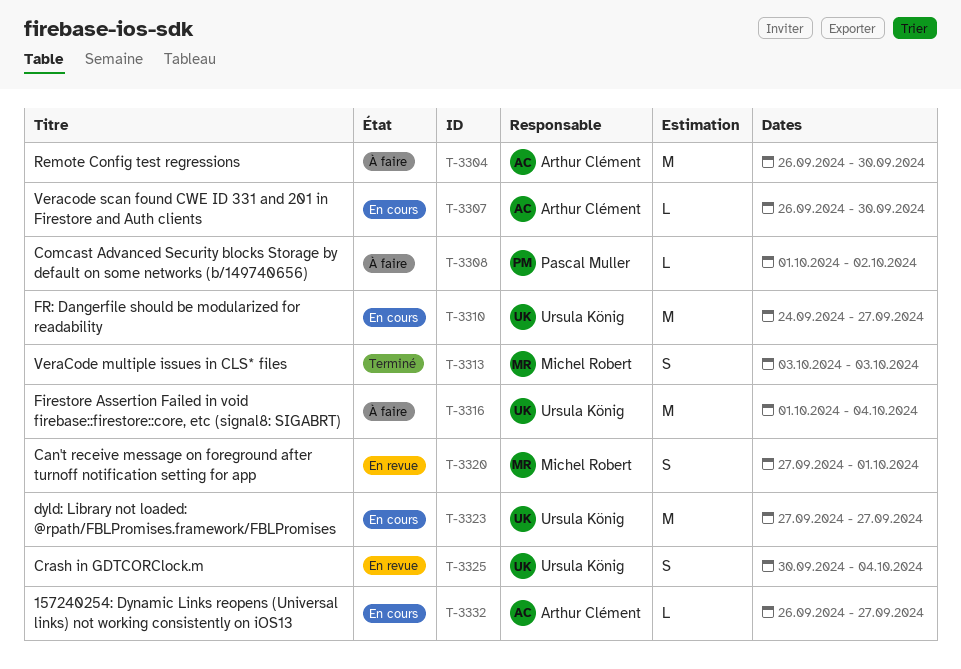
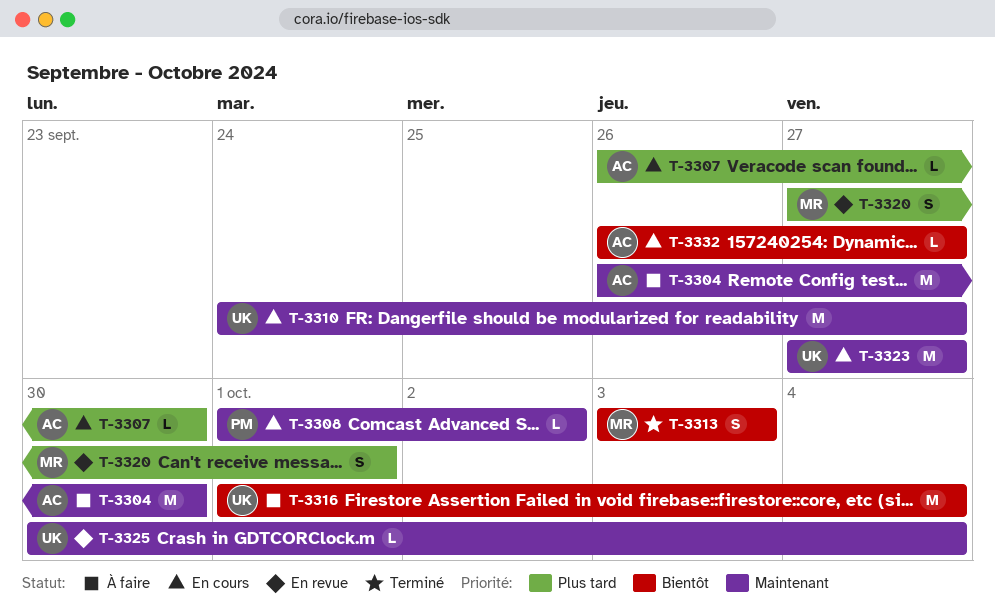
T-3308, status: À faire -> En cours
T-3325, estimate: S -> L

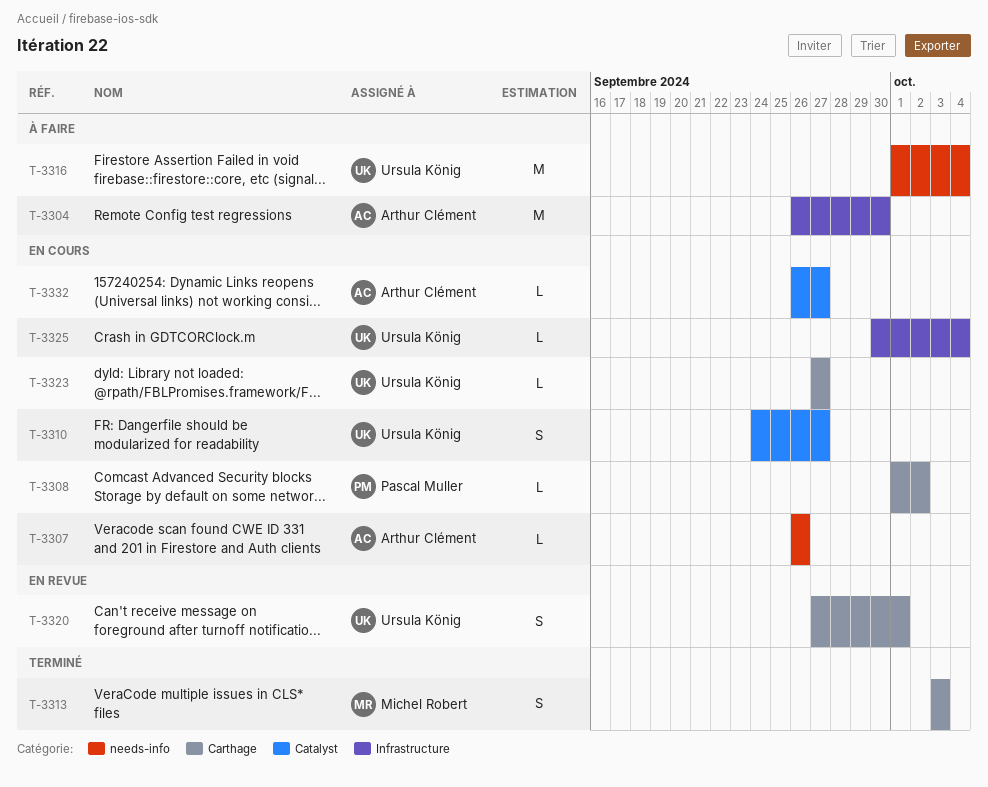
T-3307, due: Sep 30 -> Sep 26
T-3310, estimate: M -> S
T-3320, owner: Michel Robert -> Ursula König
T-3323, estimate: M -> L
T-3325, status: En revue -> En cours

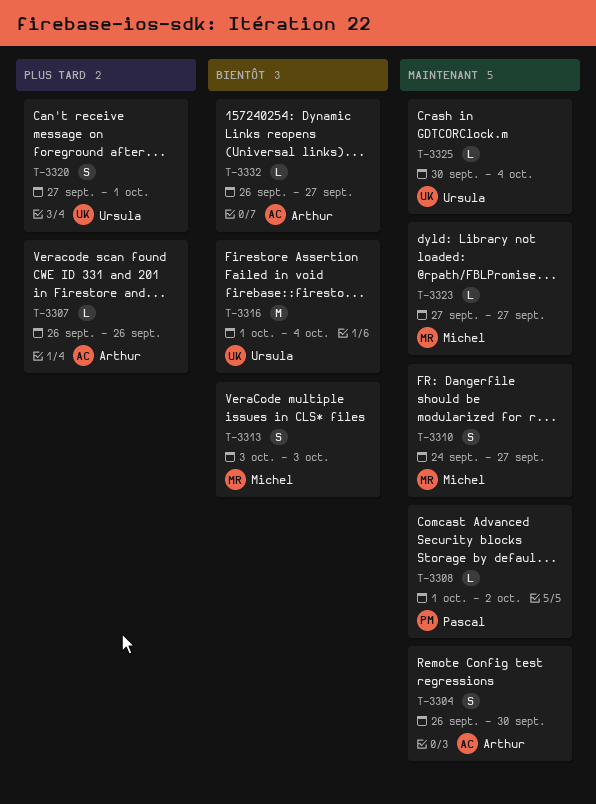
T-3304, estimate: M -> S
T-3310, owner: Ursula König -> Michel Robert
T-3323, owner: Ursula König -> Michel Robert

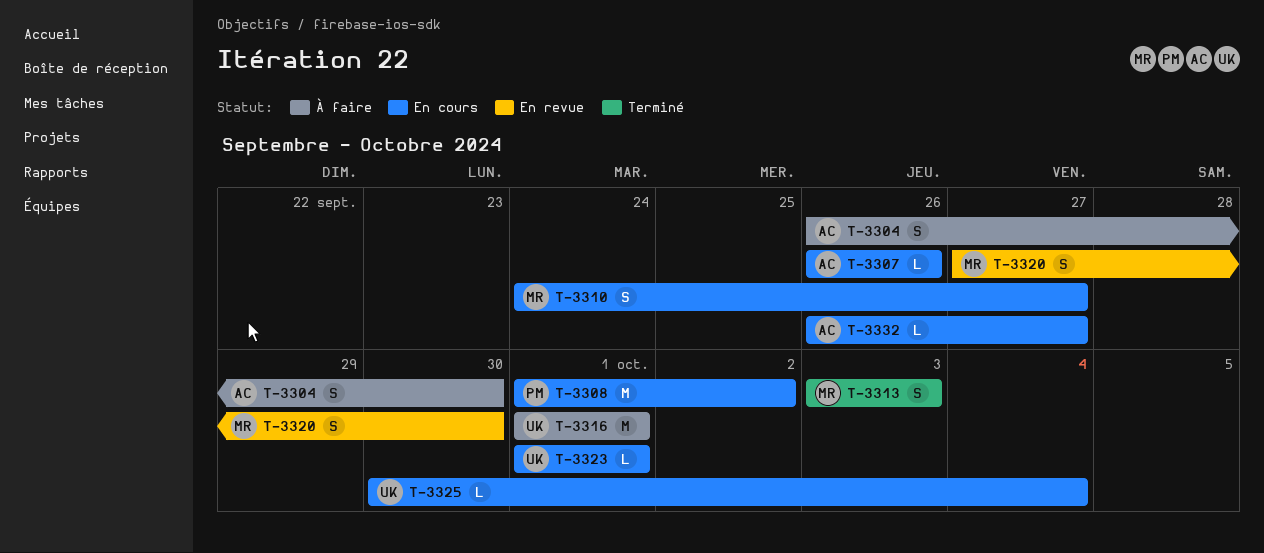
T-3308, estimate: L -> M
T-3316, due: Oct 4 -> Oct 1
T-3320, owner: Ursula -> Michel
T-3320, due: Oct 1 -> Sep 30
T-3323, owner: Michel -> Ursula
T-3323, start: Sep 27 -> Oct 1
T-3323, due: Sep 27 -> Oct 1

